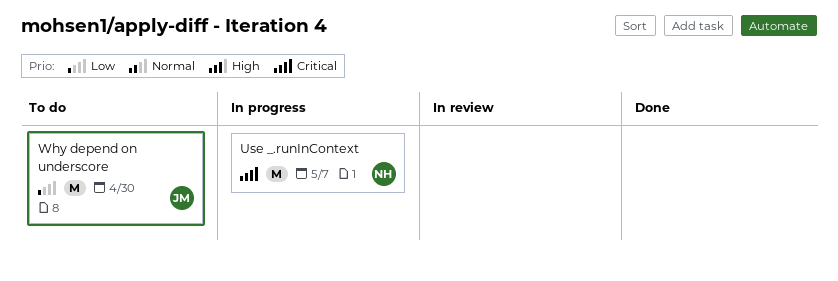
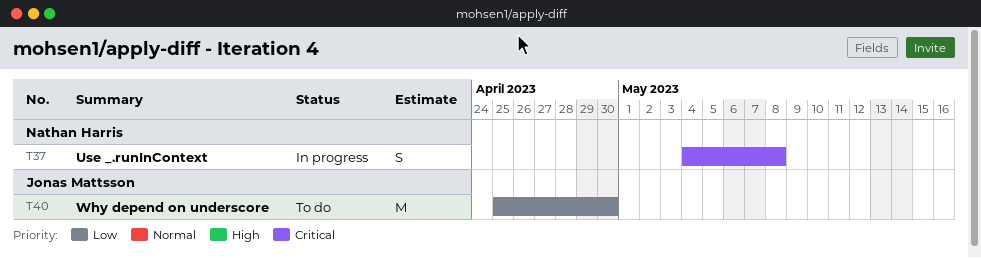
Use _.runInContext, estimate: M -> S
Use _.runInContext, due: May 7 -> May 8

